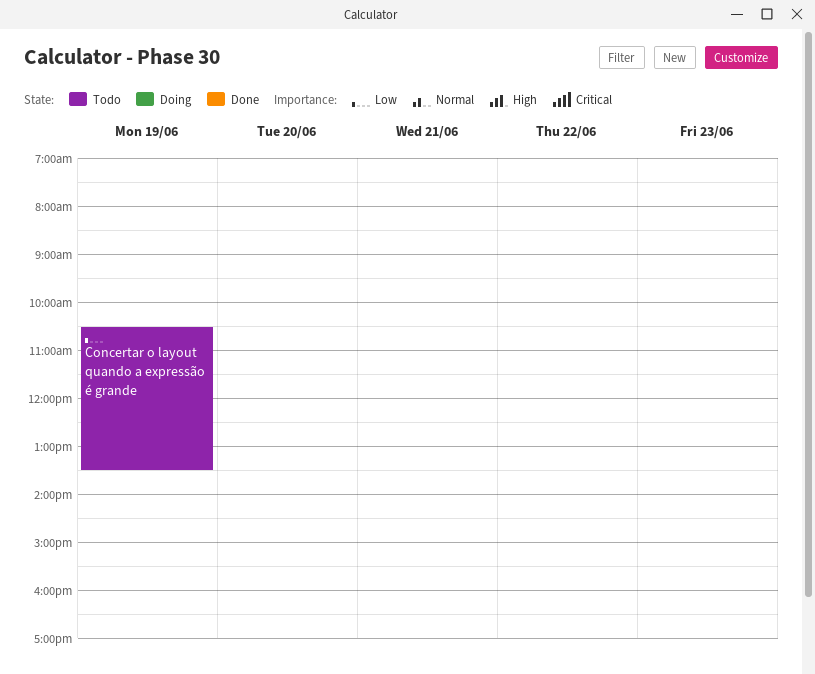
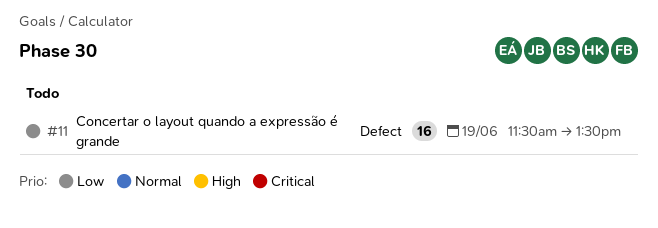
Concertar o layout quando a expressão é grande, begins: 10:30 -> 11:30

